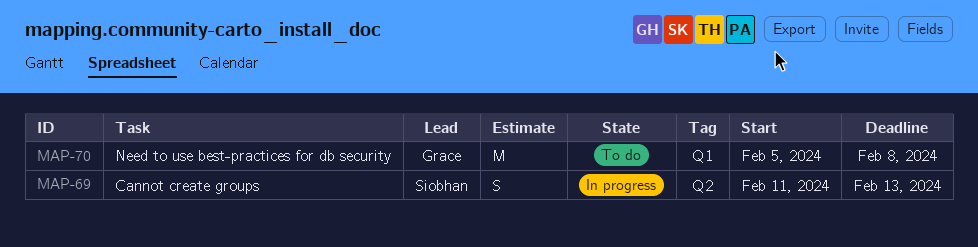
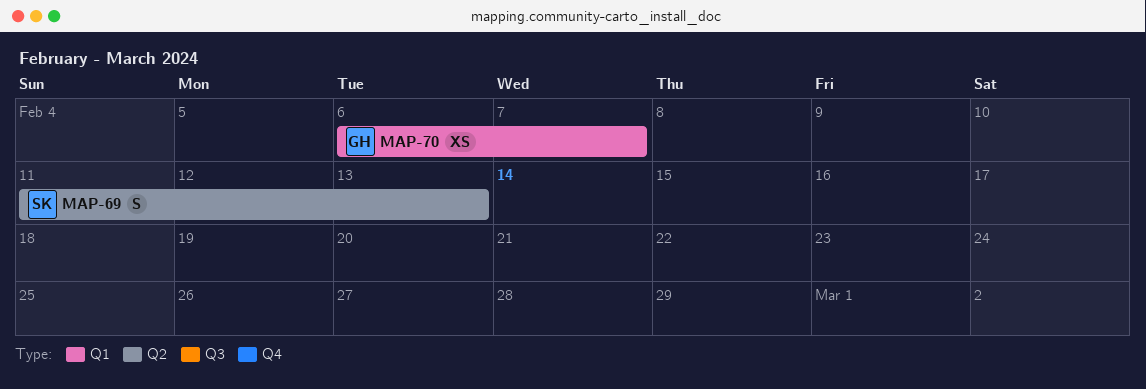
MAP-70, estimate: M -> XS
MAP-70, start: Feb 5 -> Feb 6
MAP-70, due: Feb 8 -> Feb 7

